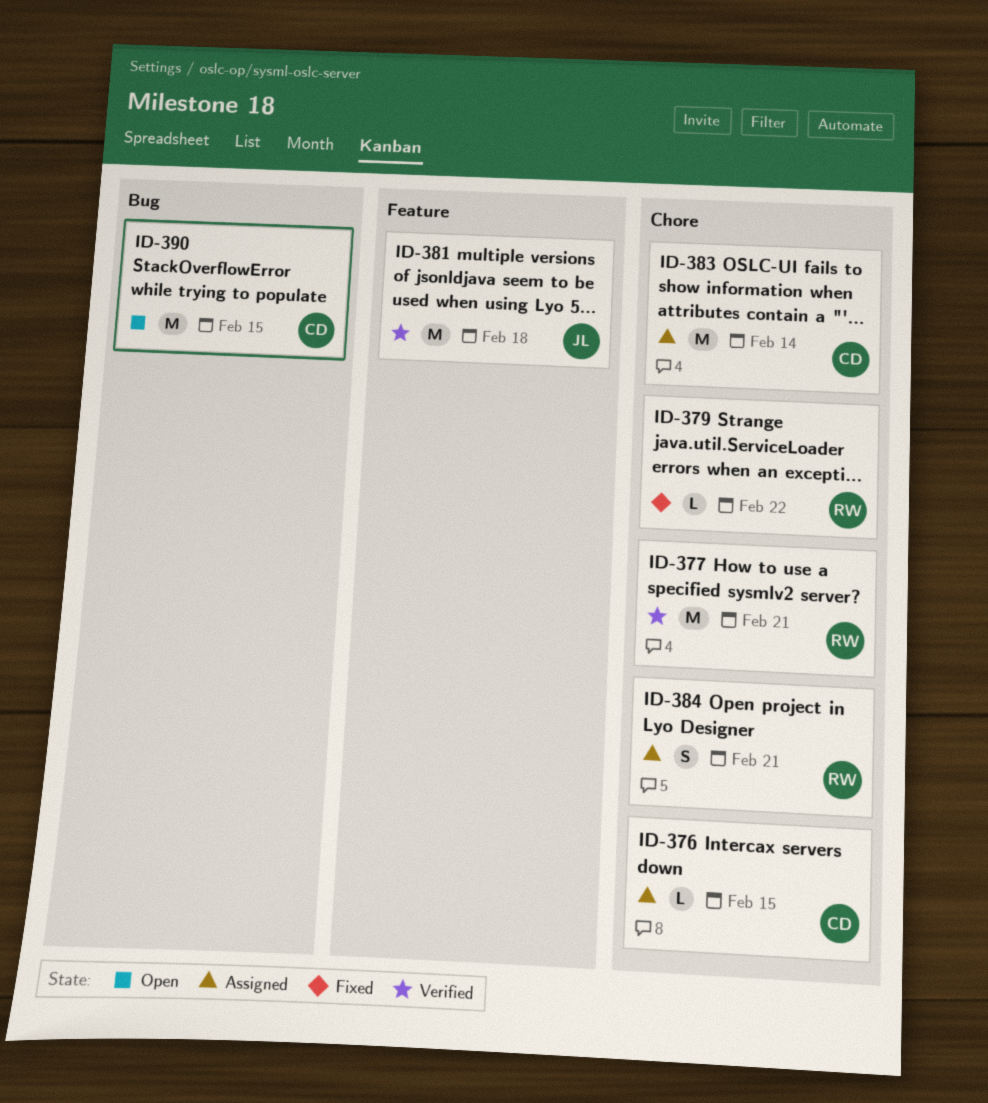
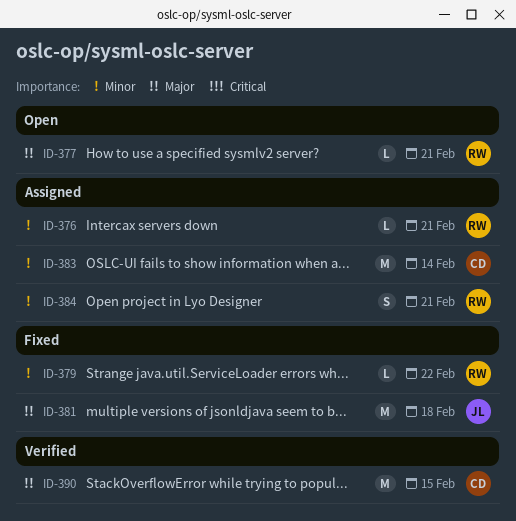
ID-376, owner: CD -> RW
ID-376, due: Feb 15 -> Feb 21
ID-377, status: Verified -> Open
ID-377, estimate: M -> L
ID-381, status: Verified -> Fixed
ID-390, status: Open -> Verified

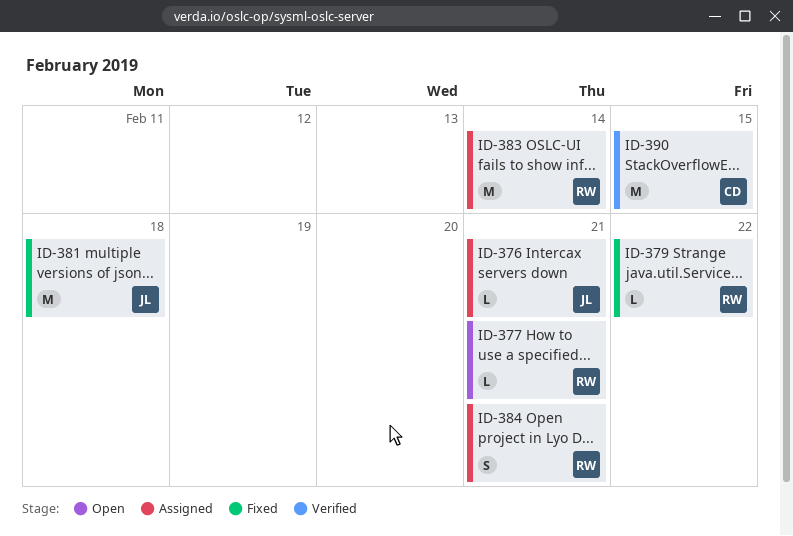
ID-376, owner: RW -> JL
ID-383, owner: CD -> RW

